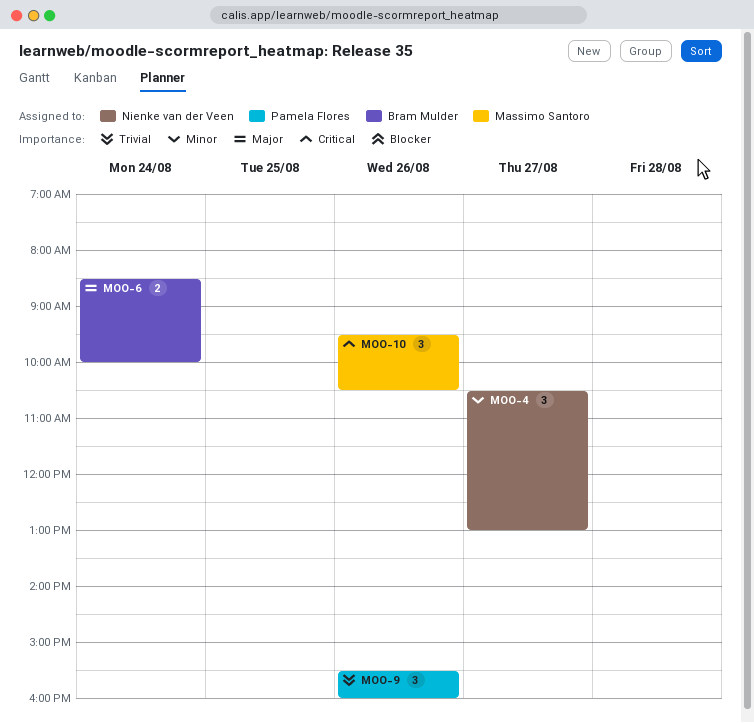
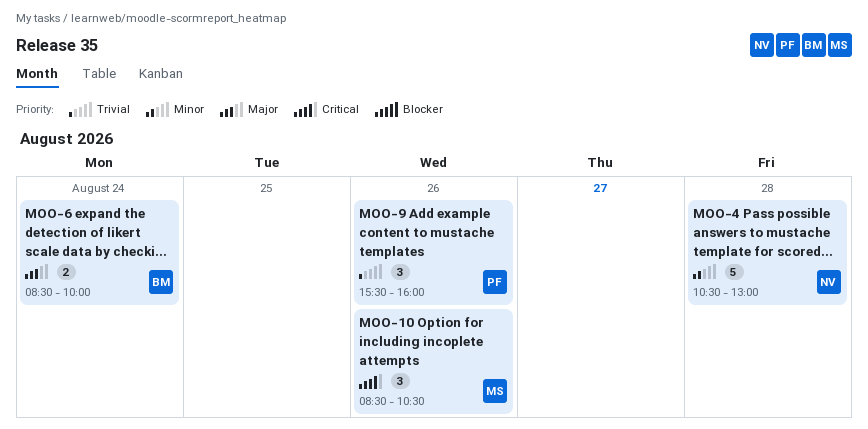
MOO-4, estimate: 3 -> 5
MOO-4, day: Aug 27 -> Aug 28
MOO-10, begins: 09:30 -> 08:30

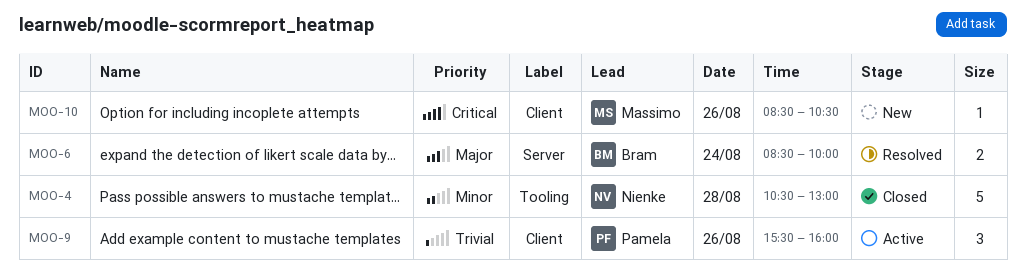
MOO-10, estimate: 3 -> 1

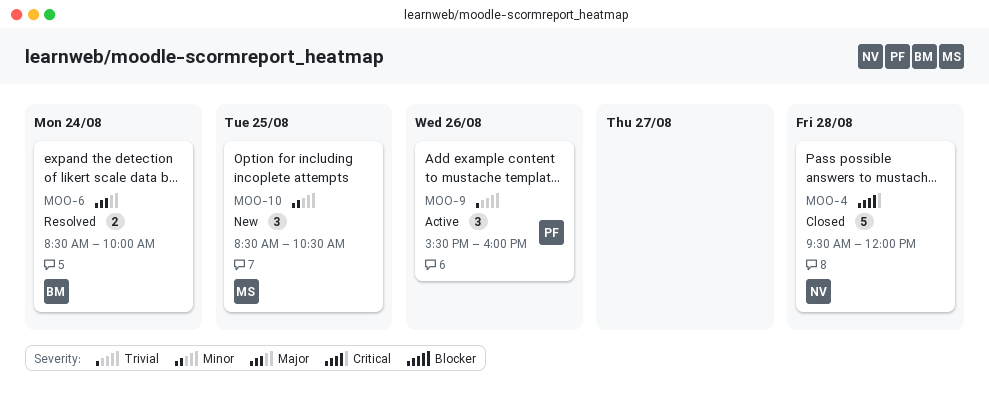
MOO-4, priority: Minor -> Critical
MOO-4, begins: 10:30 -> 09:30
MOO-4, ends: 13:00 -> 12:00
MOO-10, priority: Critical -> Minor
MOO-10, estimate: 1 -> 3
MOO-10, day: Aug 26 -> Aug 25

